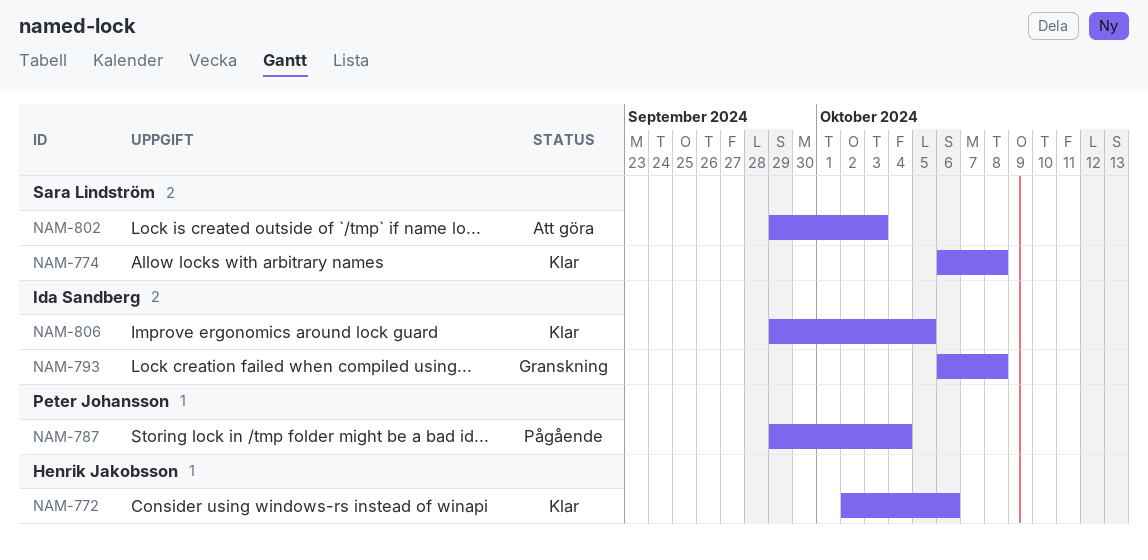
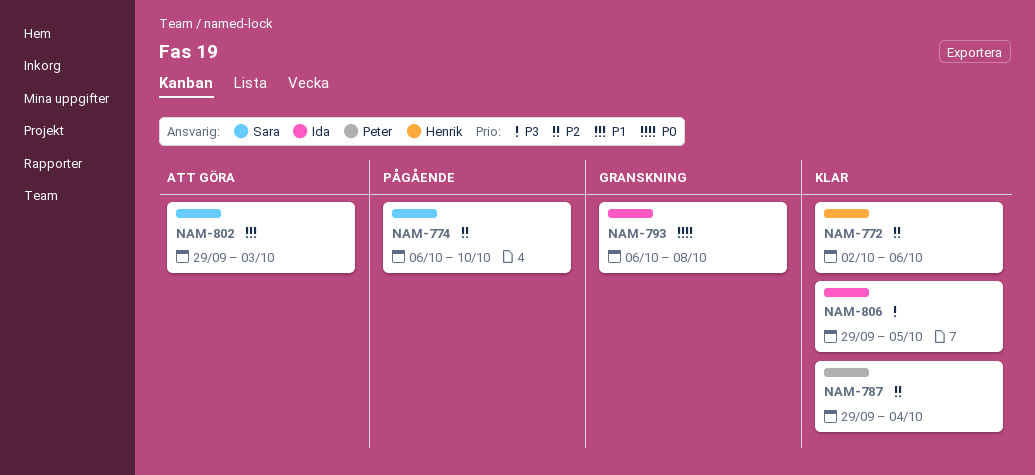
NAM-774, status: Klar -> Pågående
NAM-774, due: Oct 8 -> Oct 10
NAM-787, status: Pågående -> Klar

